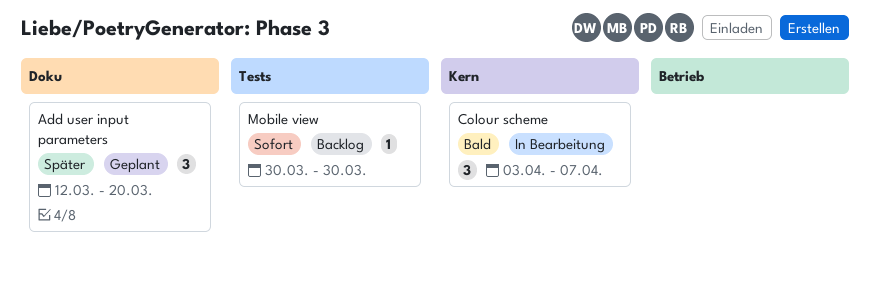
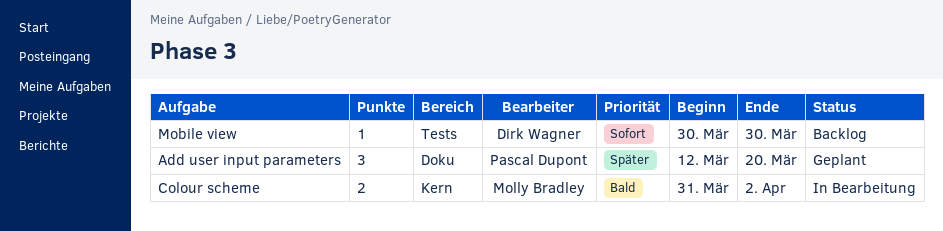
Colour scheme, estimate: 3 -> 2
Colour scheme, start: Apr 3 -> Mar 31
Colour scheme, due: Apr 7 -> Apr 2

